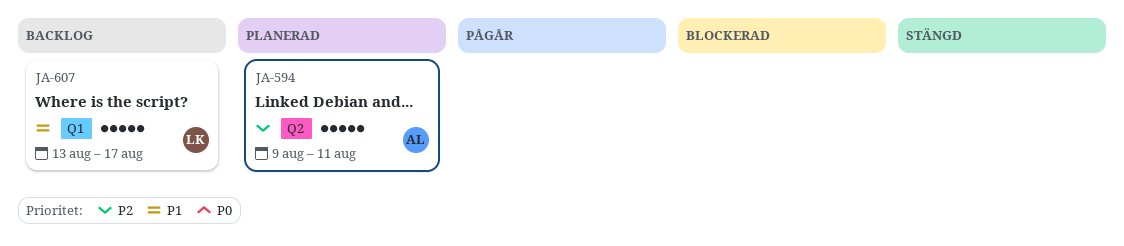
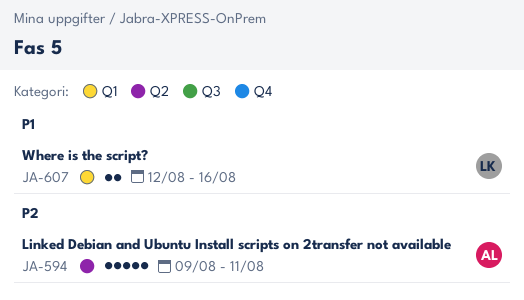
JA-607, estimate: 5 -> 2
JA-607, start: Aug 13 -> Aug 12
JA-607, due: Aug 17 -> Aug 16

